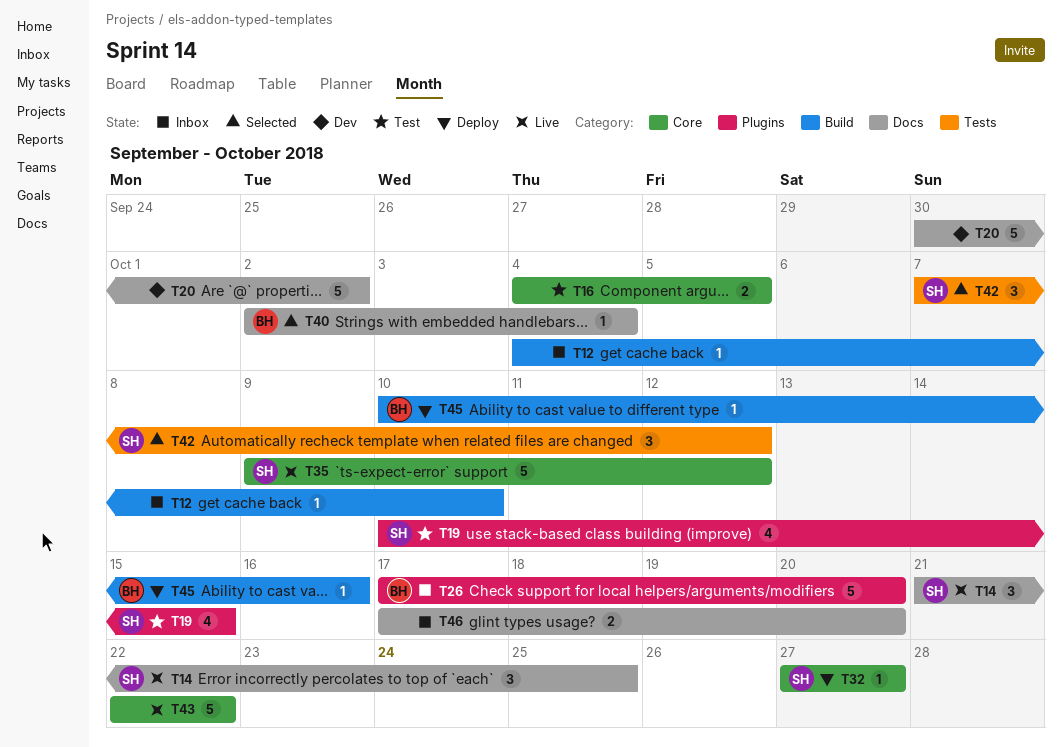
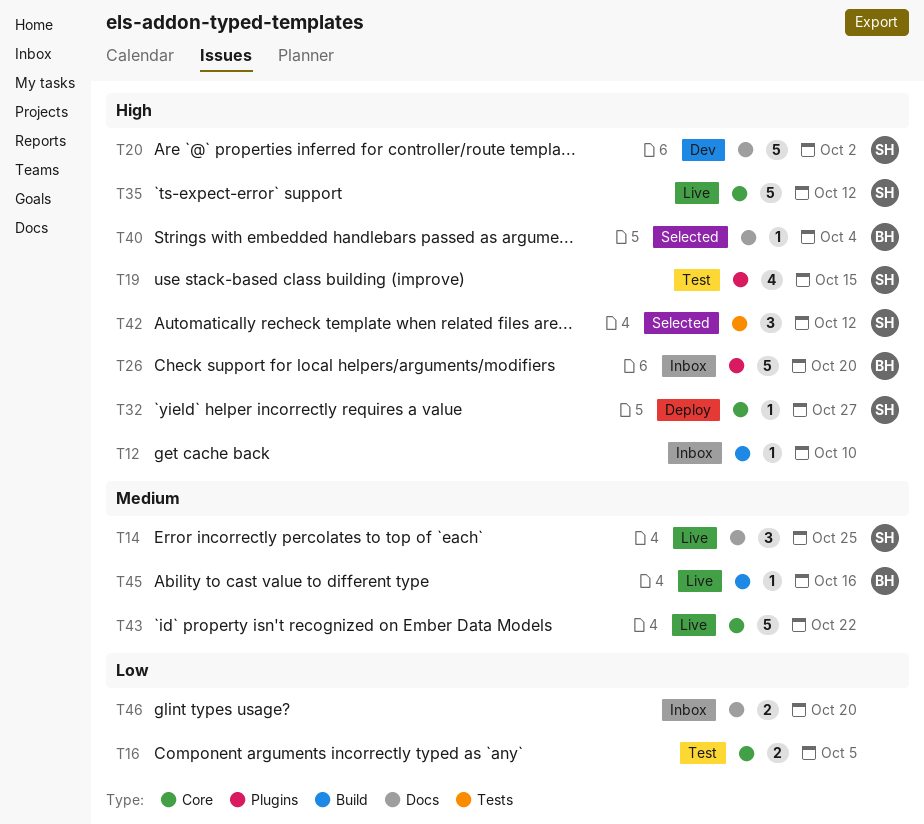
T20, owner: none -> SH
T45, status: Deploy -> Live

